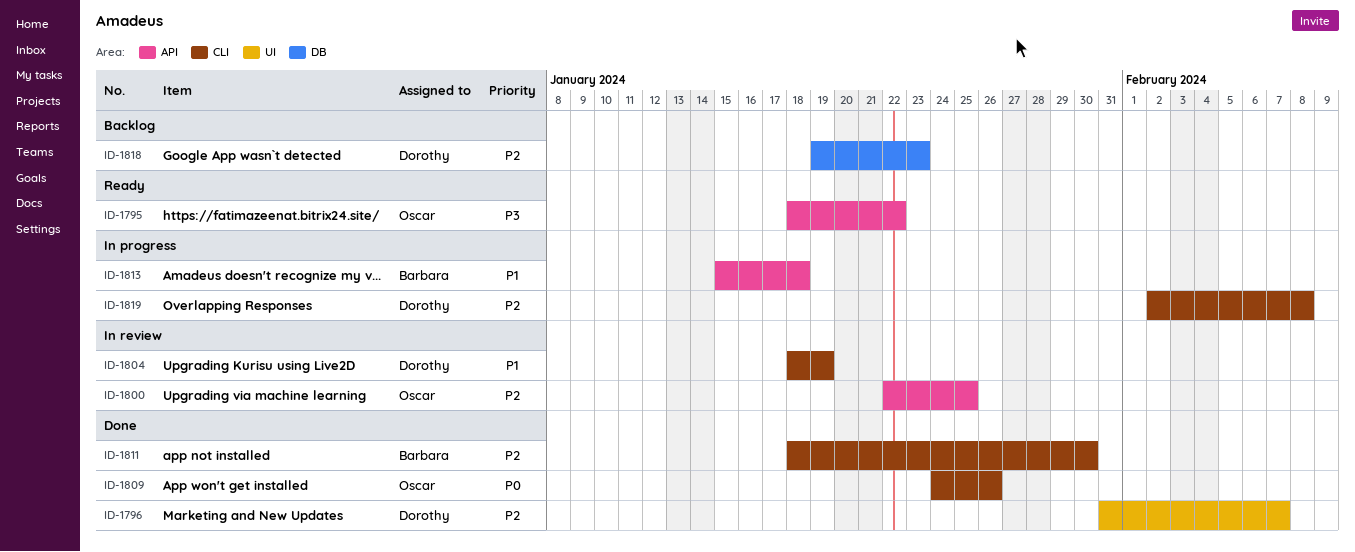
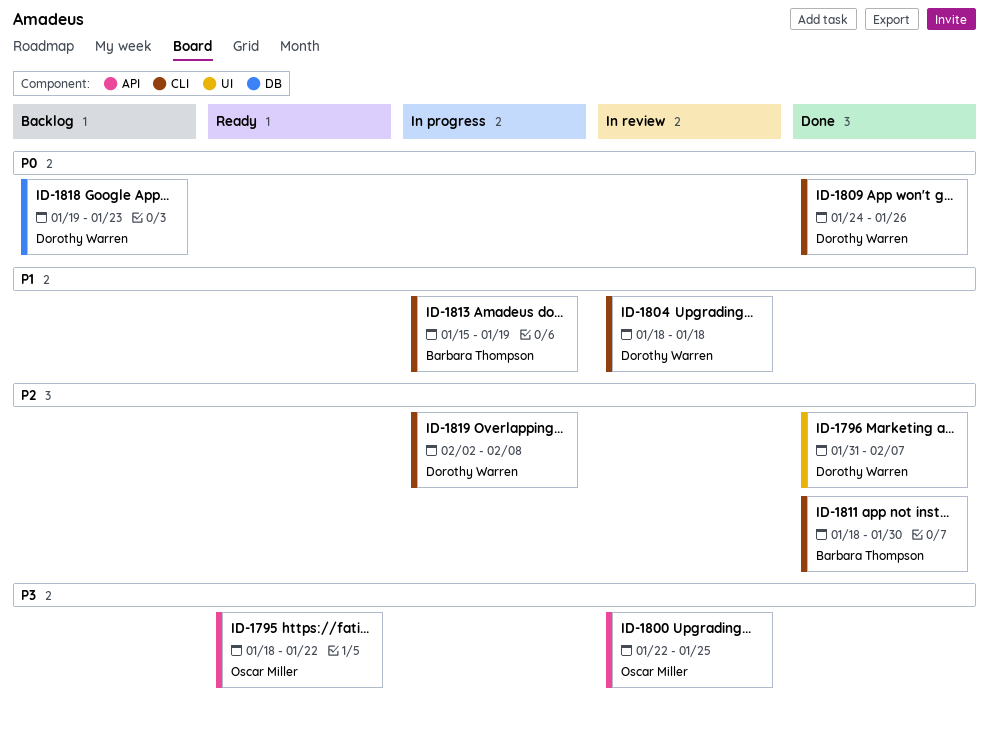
ID-1800, priority: P2 -> P3
ID-1804, due: Jan 19 -> Jan 18
ID-1809, owner: Oscar Miller -> Dorothy Warren
ID-1813, label: API -> CLI
ID-1813, due: Jan 18 -> Jan 19
ID-1818, priority: P2 -> P0

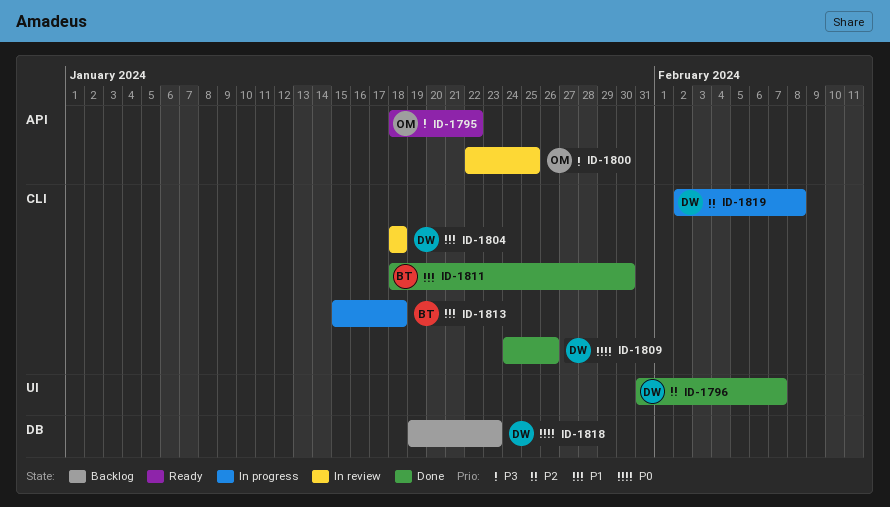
ID-1811, priority: P2 -> P1
ID-1813, due: Jan 19 -> Jan 18

